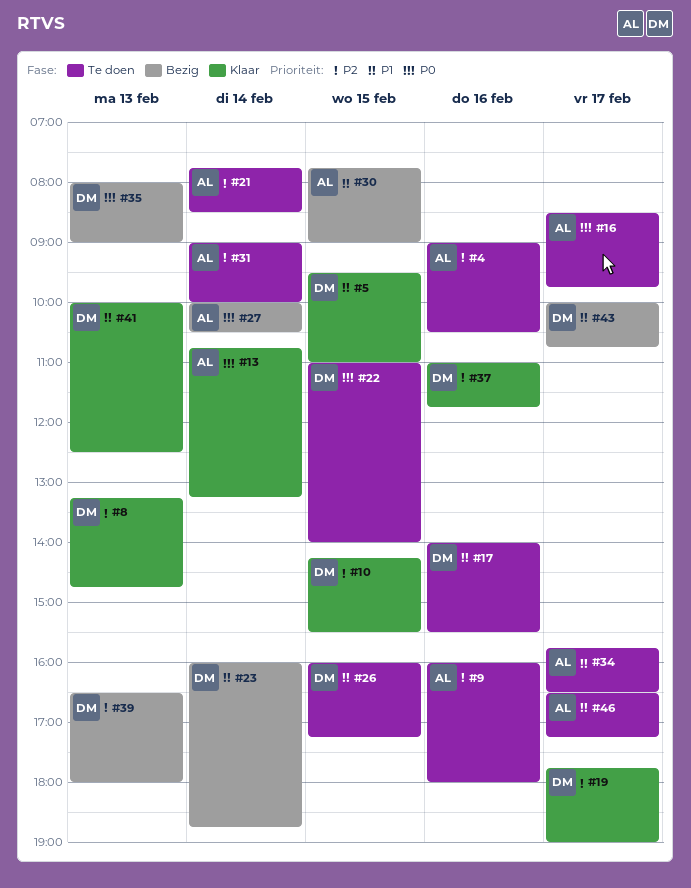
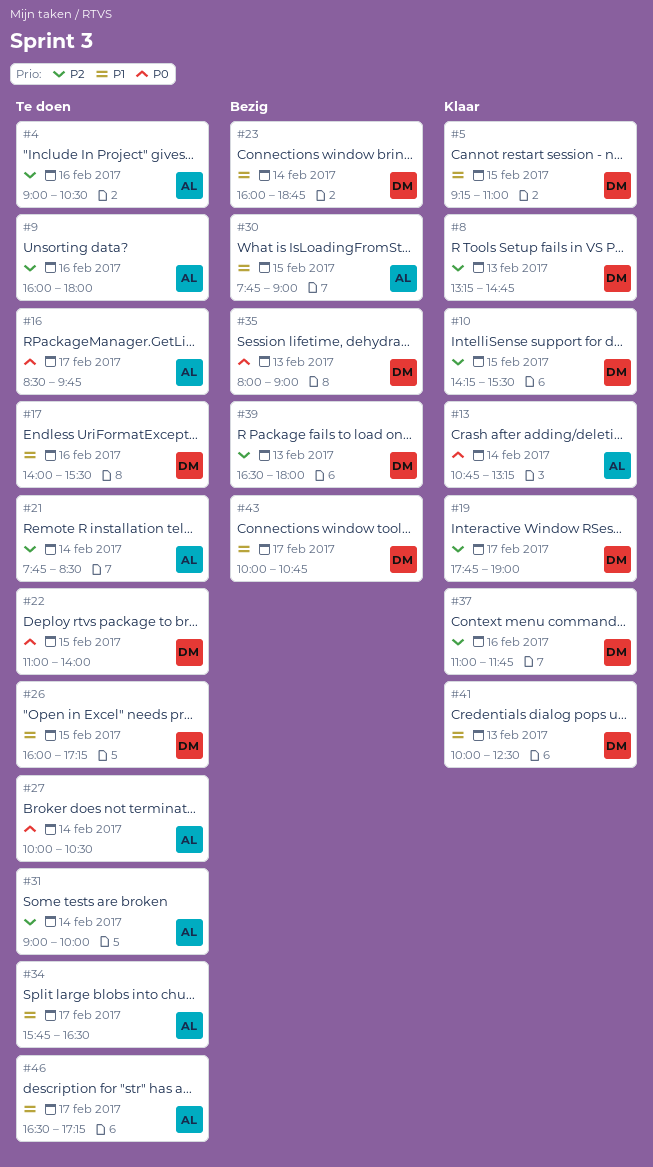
#5, begins: 09:30 -> 09:15
#27, status: Bezig -> Te doen

